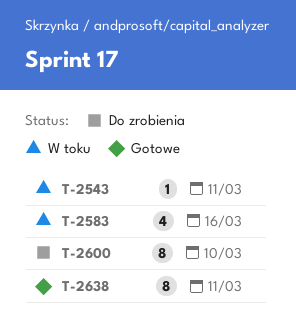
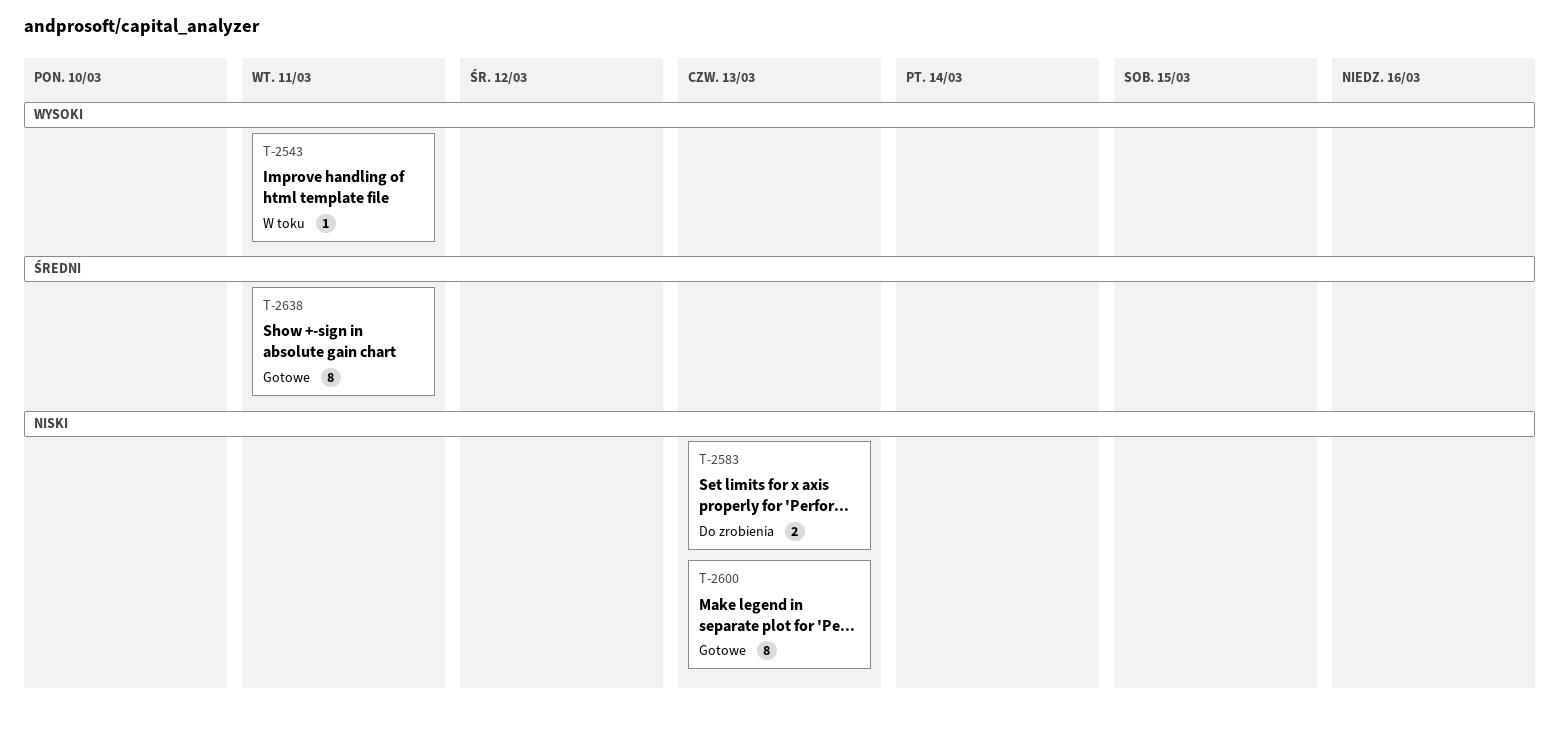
T-2583, status: W toku -> Do zrobienia
T-2583, estimate: 4 -> 2
T-2583, due: Mar 16 -> Mar 13
T-2600, status: Do zrobienia -> Gotowe
T-2600, due: Mar 10 -> Mar 13

